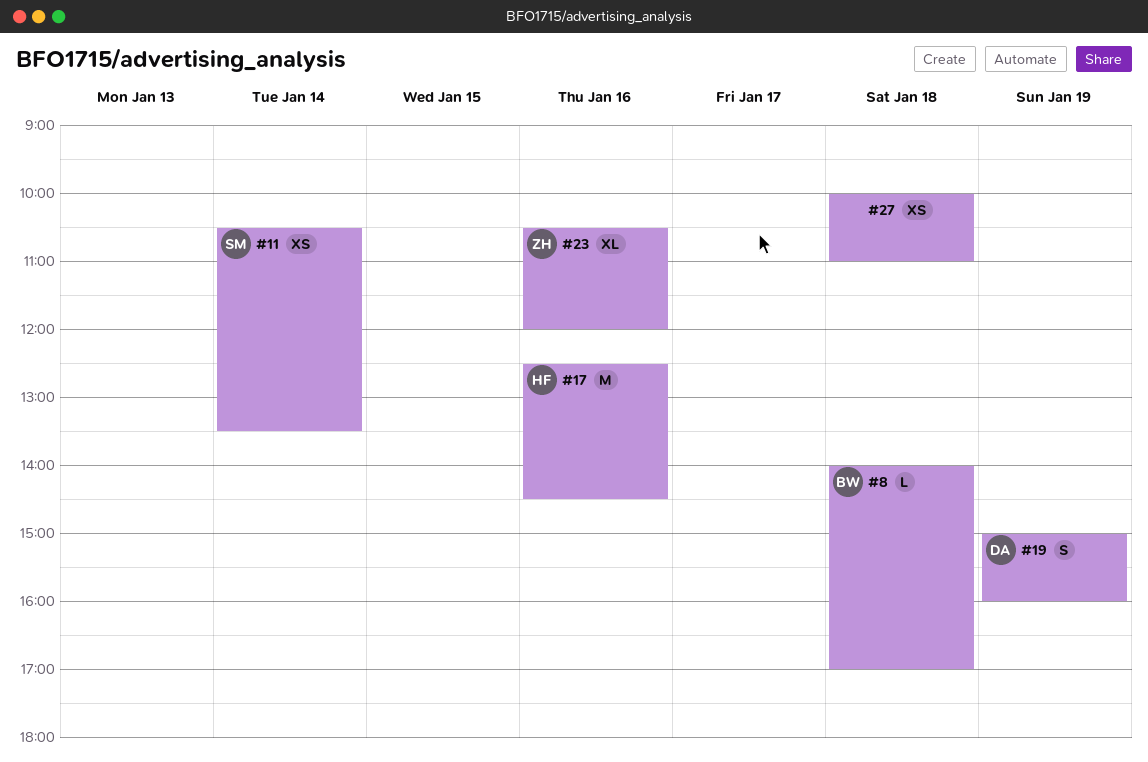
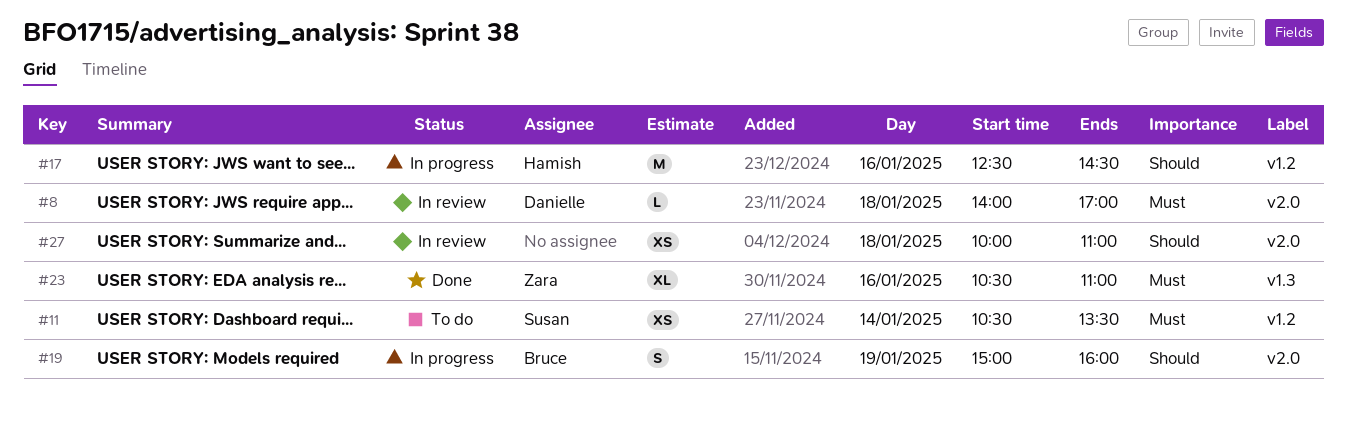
#8, owner: Bruce -> Danielle
#19, owner: Danielle -> Bruce
#23, ends: 12:00 -> 11:00

